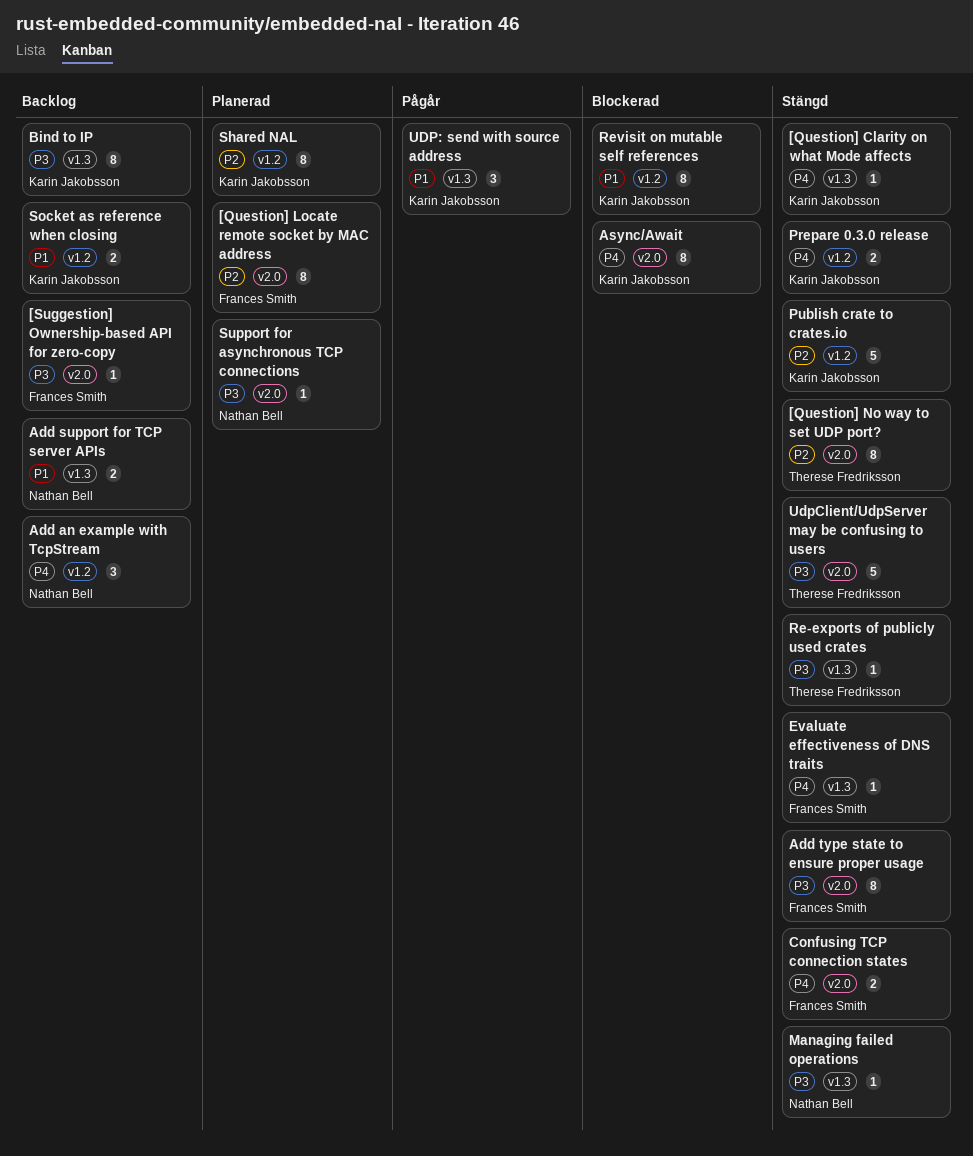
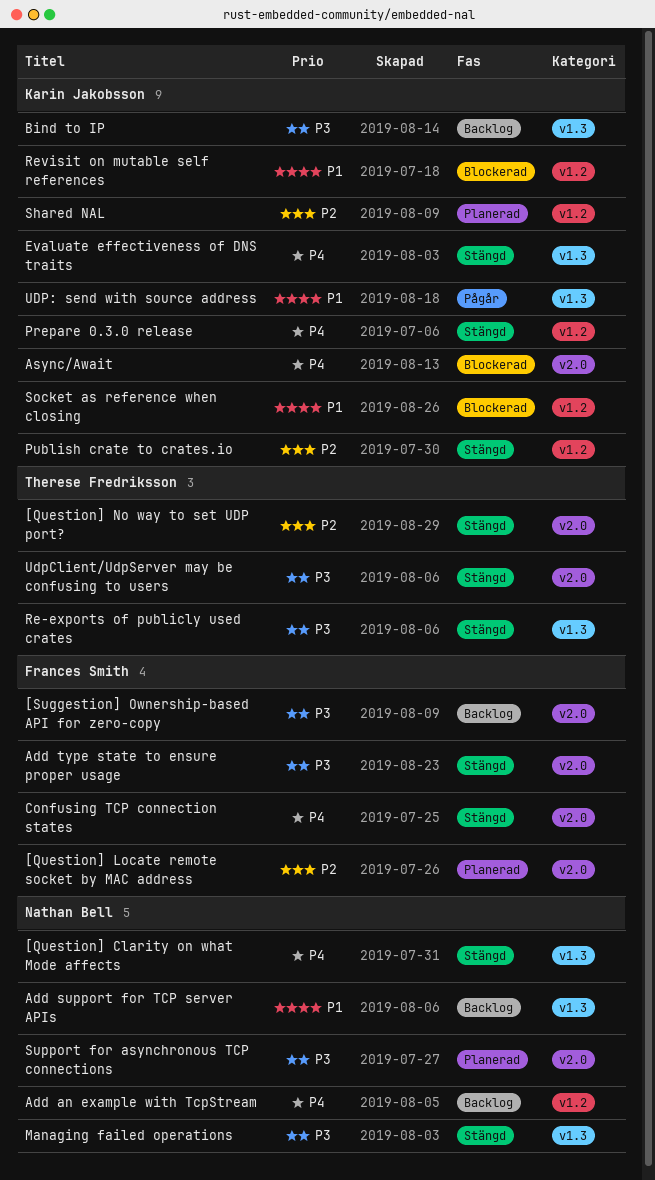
[Question] Clarity on what Mode affects, owner: Karin Jakobsson -> Nathan Bell
Evaluate effectiveness of DNS traits, owner: Frances Smith -> Karin Jakobsson
Socket as reference when closing, status: Backlog -> Blockerad

